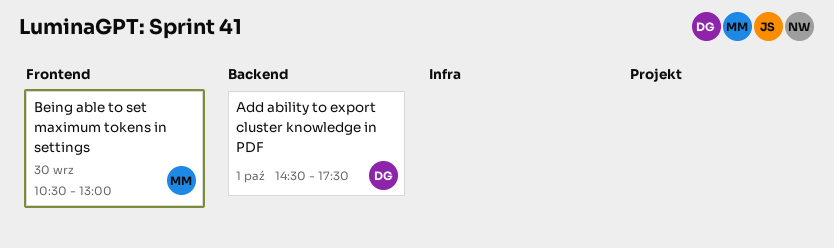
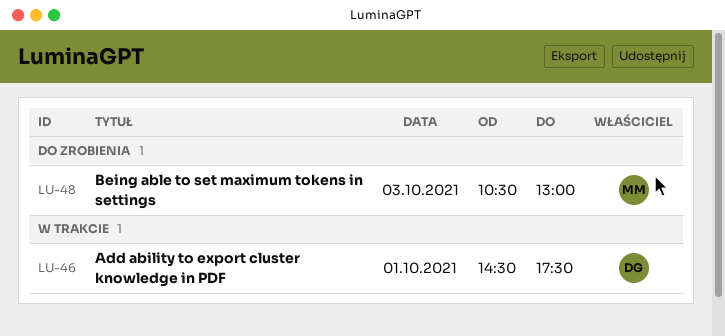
Being able to set maximum tokens in settings, day: Sep 30 -> Oct 3

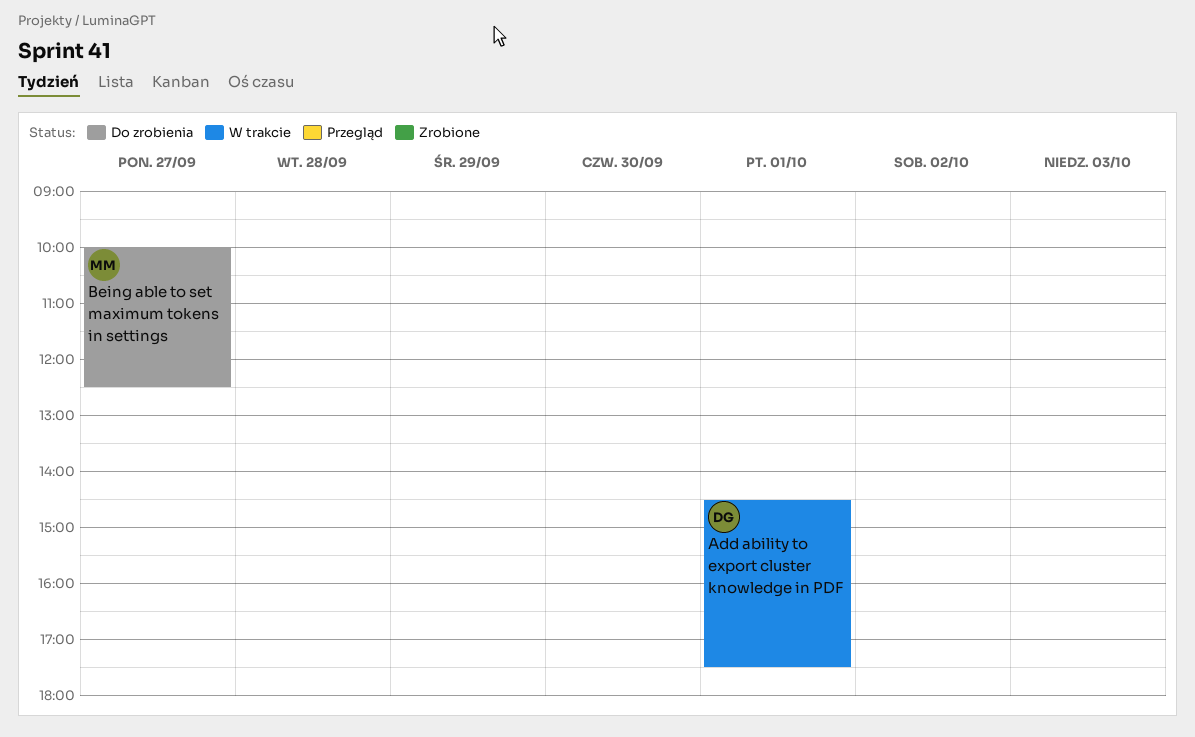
Being able to set maximum tokens in settings, day: Oct 3 -> Sep 27
Being able to set maximum tokens in settings, begins: 10:30 -> 10:00
Being able to set maximum tokens in settings, ends: 13:00 -> 12:30

